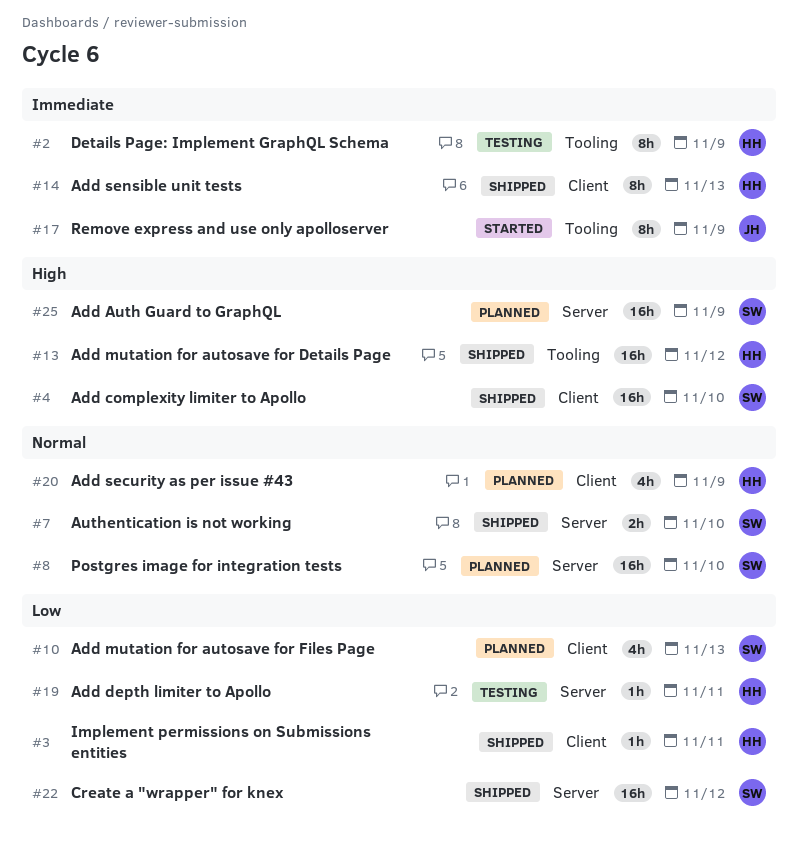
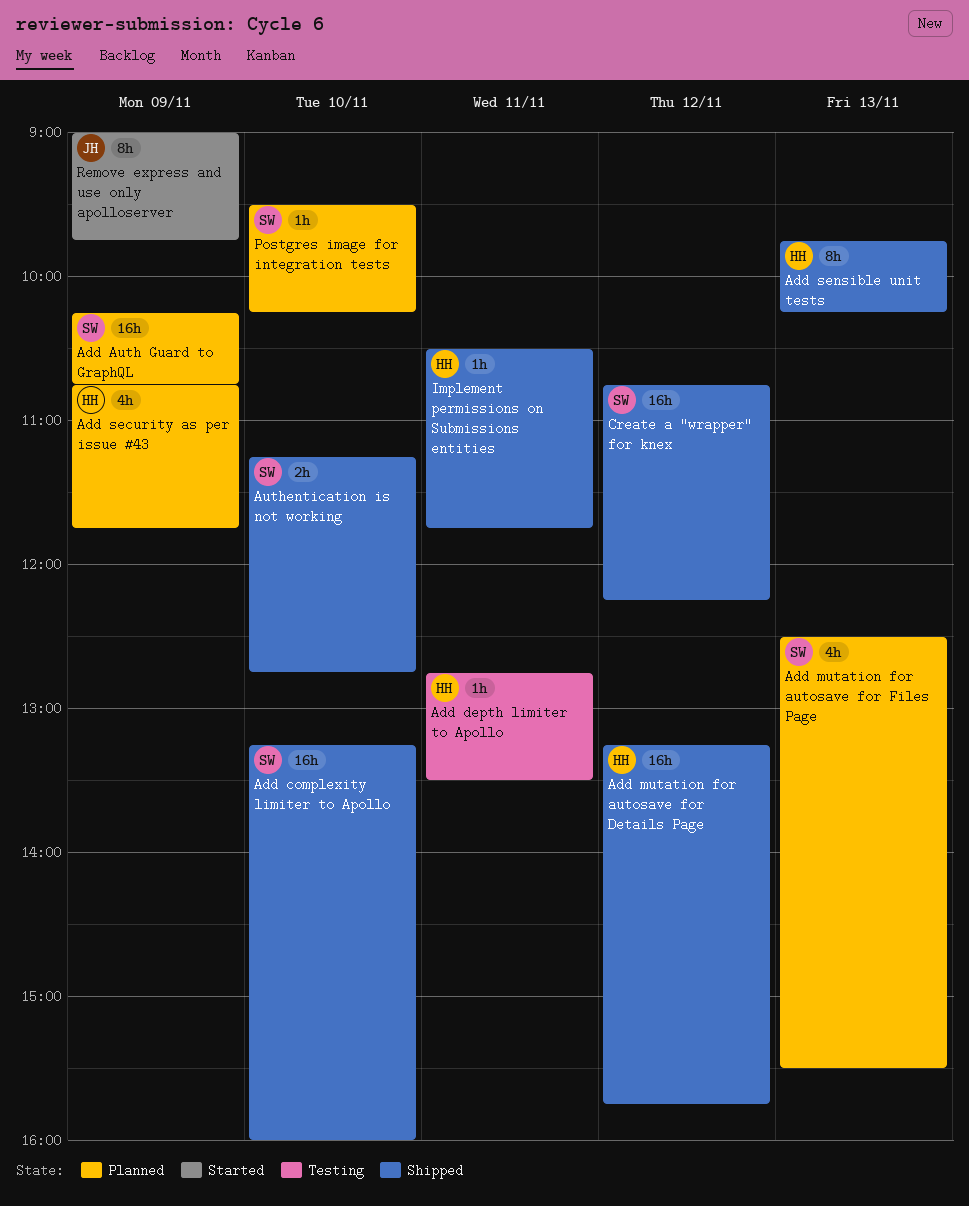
Details Page: Implement GraphQL Schema: present -> none
Postgres image for integration tests, estimate: 16h -> 1h

